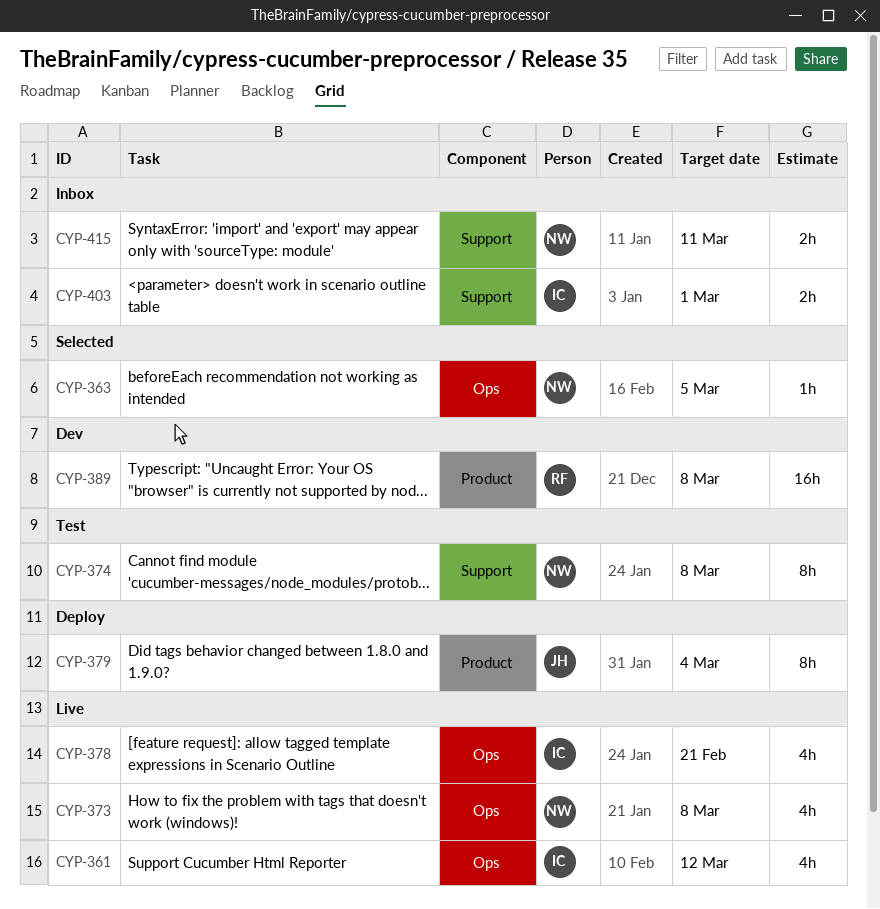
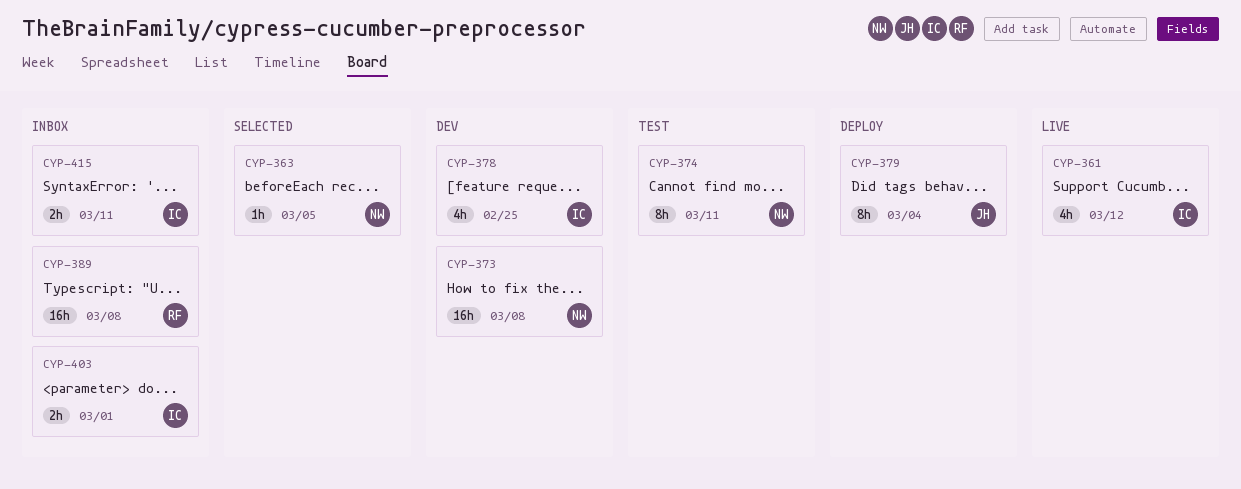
CYP-373, status: Live -> Dev
CYP-373, estimate: 4h -> 16h
CYP-374, due: Mar 8 -> Mar 11
CYP-378, status: Live -> Dev
CYP-378, due: Feb 21 -> Feb 25
CYP-389, status: Dev -> Inbox
CYP-415, owner: NW -> IC

